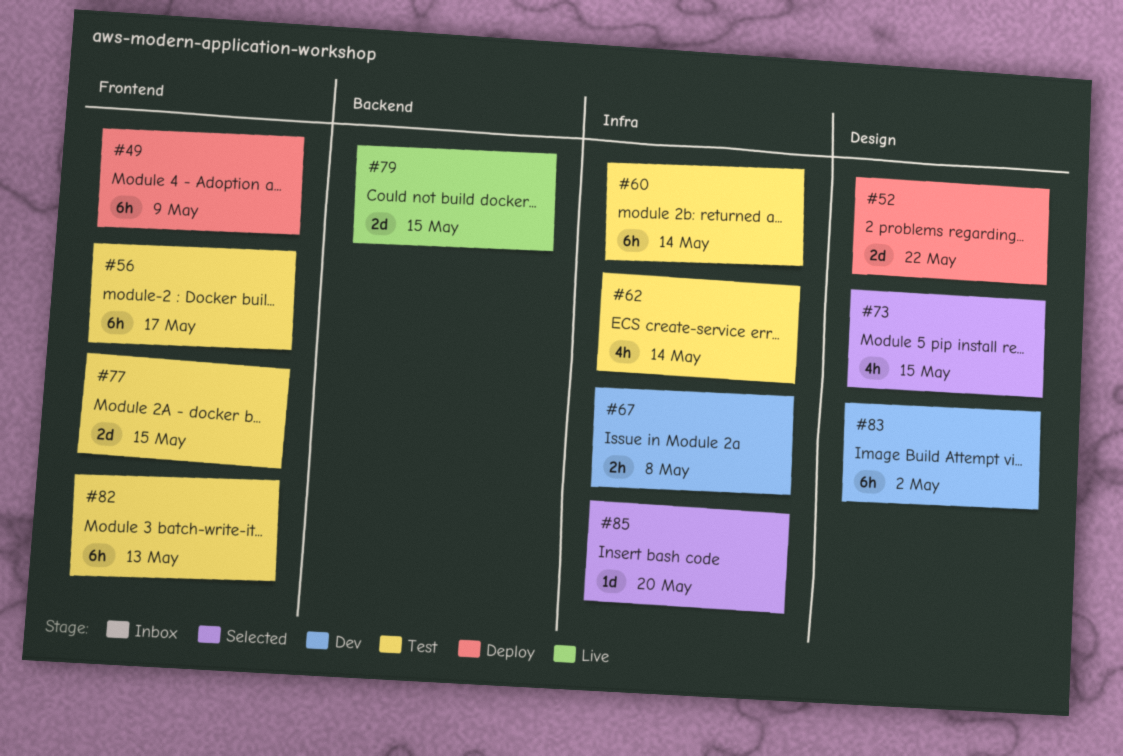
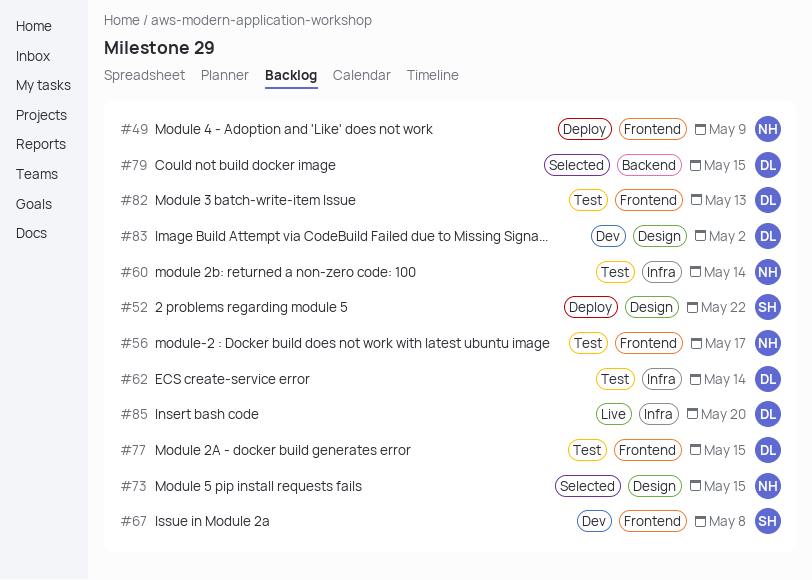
#67, label: Infra -> Frontend
#79, status: Live -> Selected
#85, status: Selected -> Live

